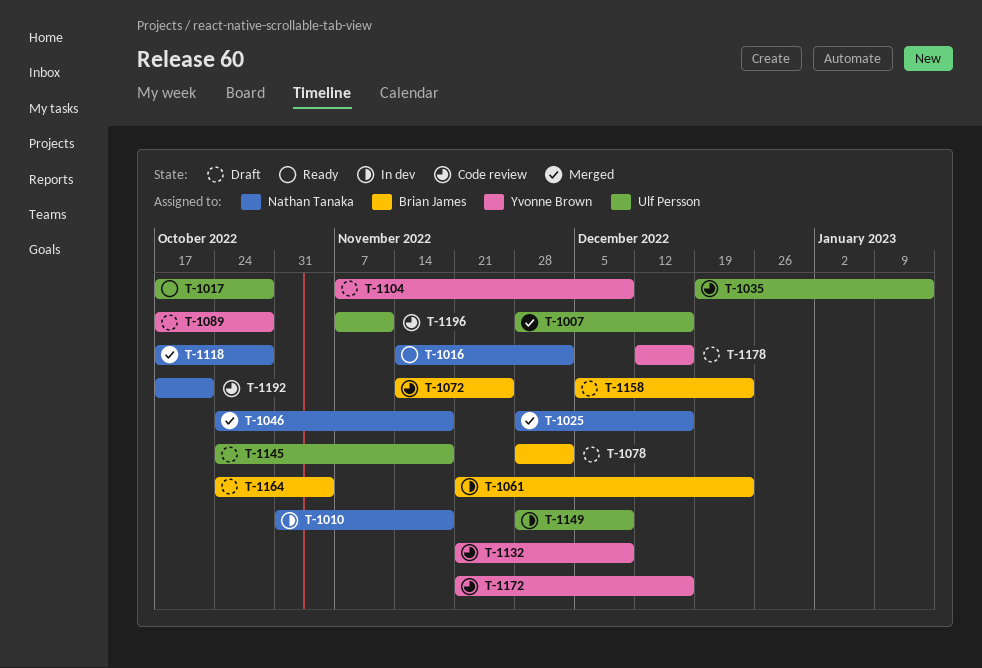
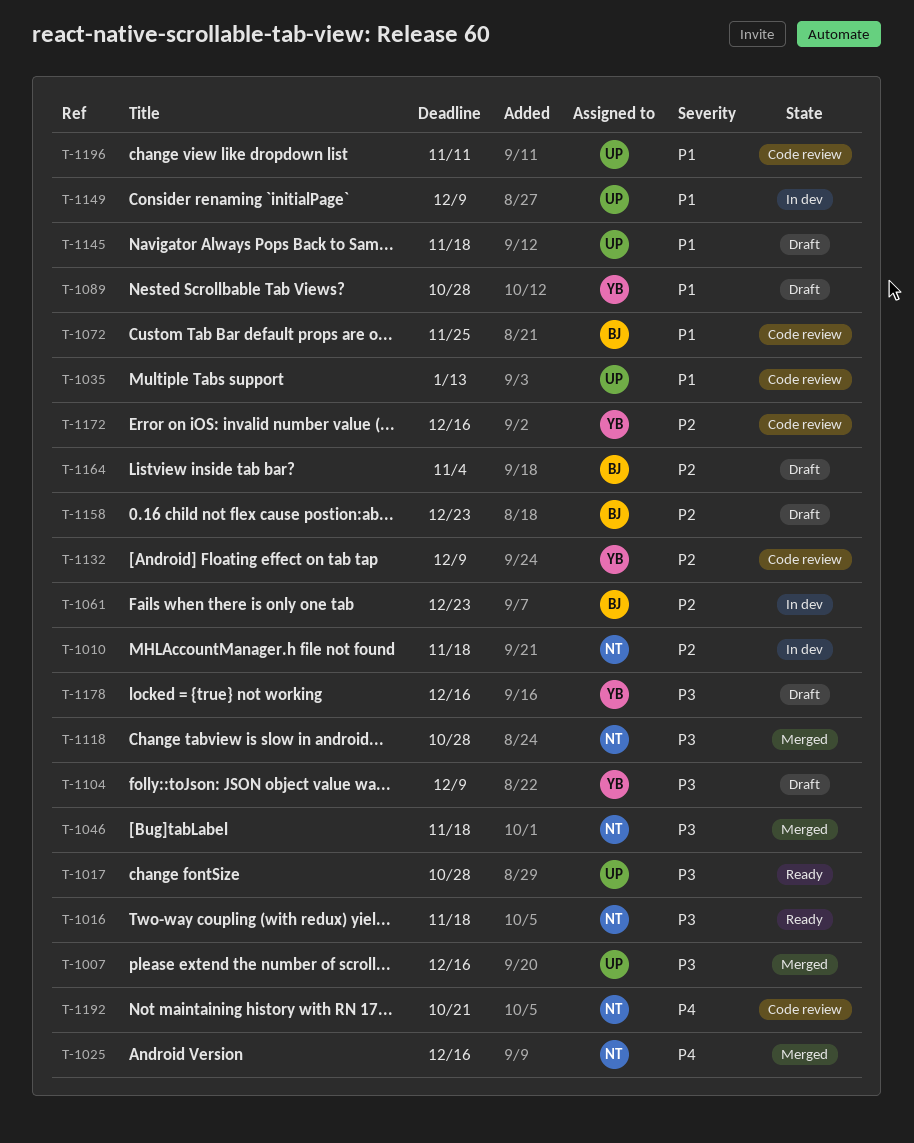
T-1016, due: Dec 2 -> Nov 18
T-1078: present -> none

